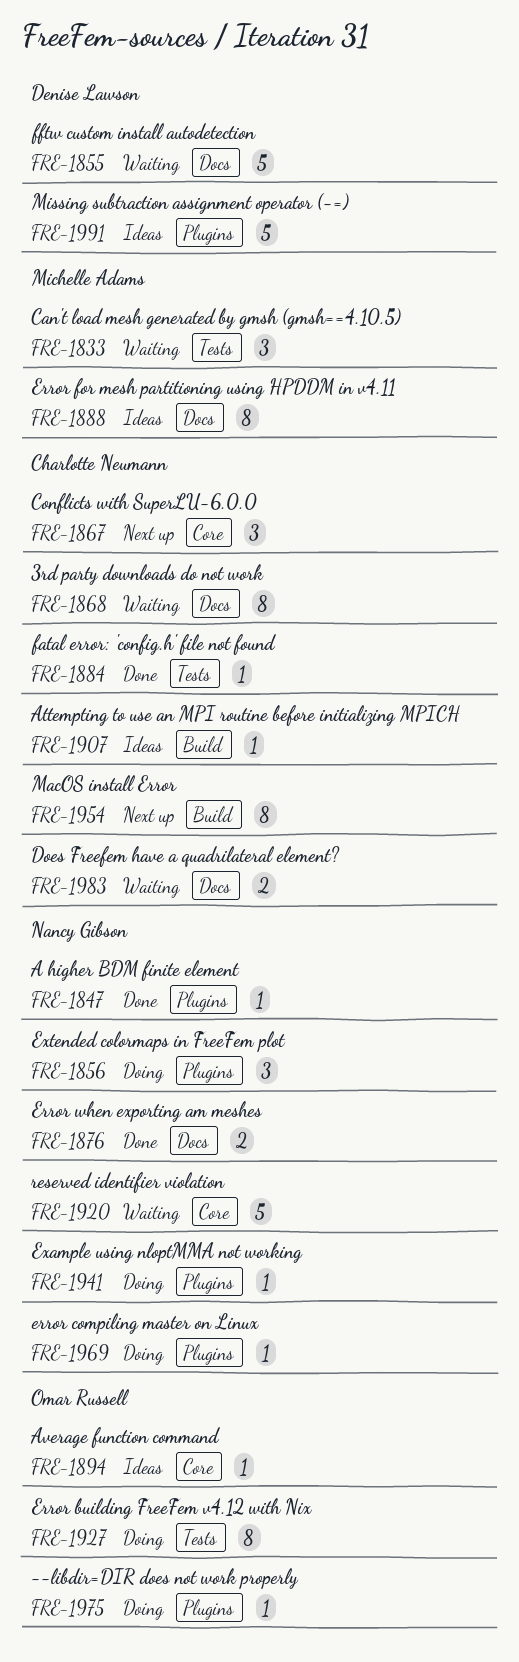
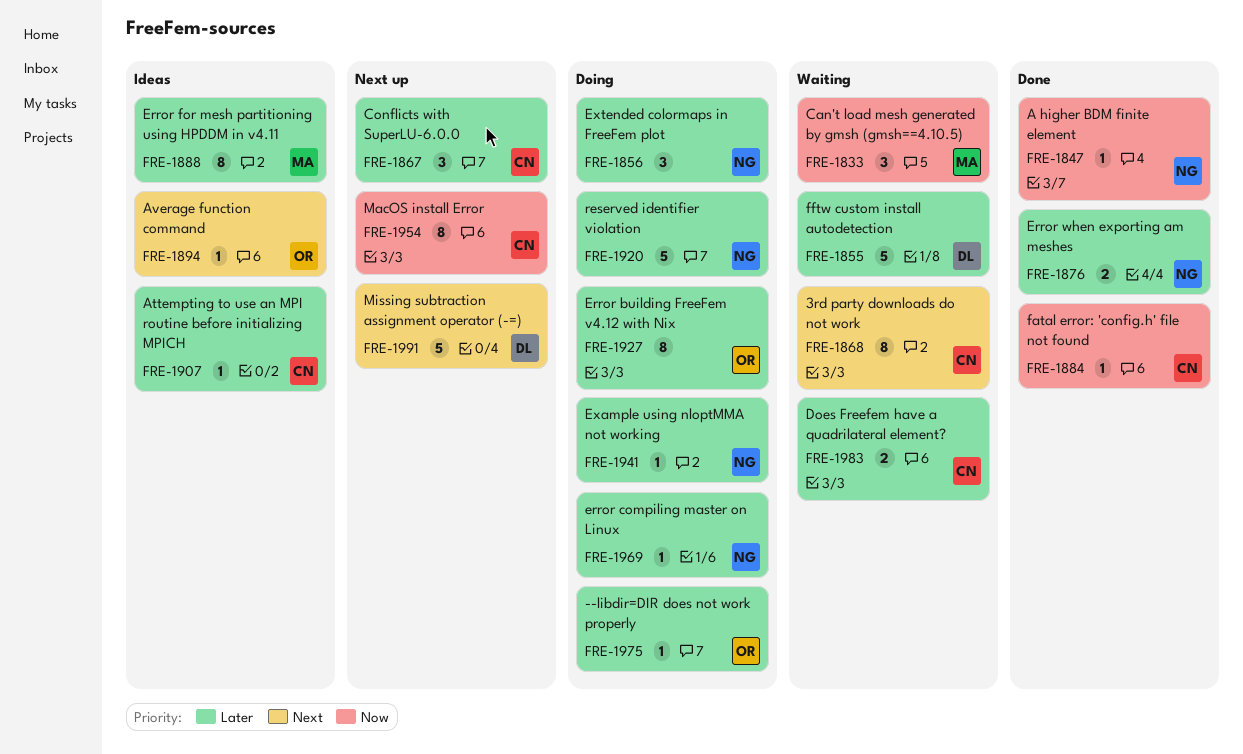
FRE-1920, status: Waiting -> Doing
FRE-1991, status: Ideas -> Next up

